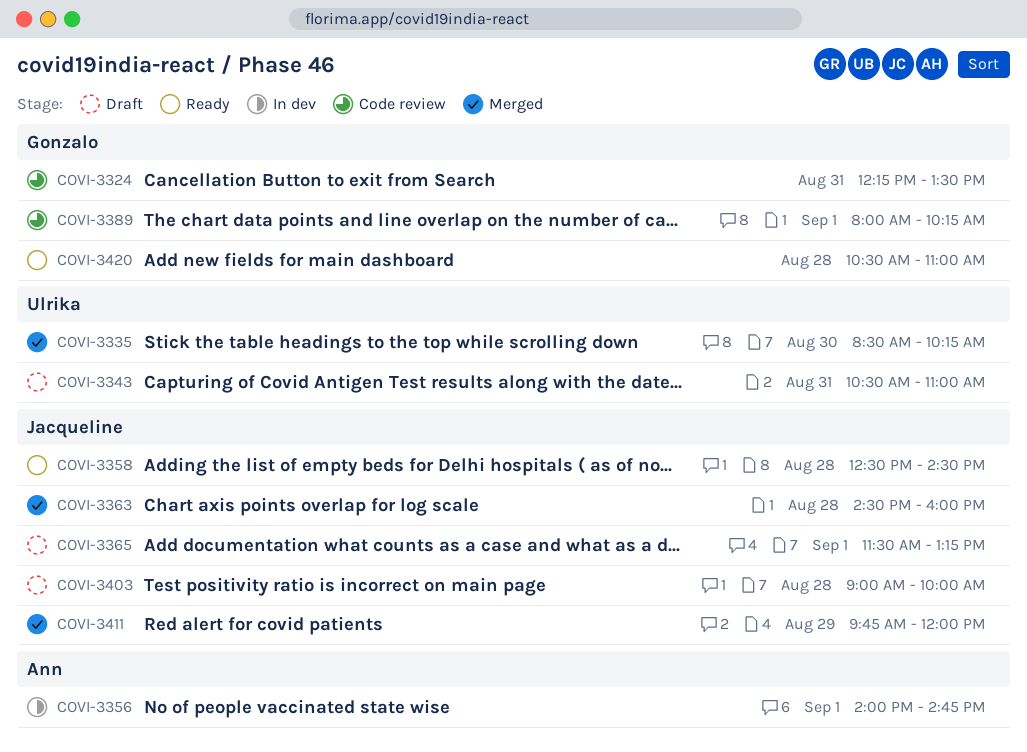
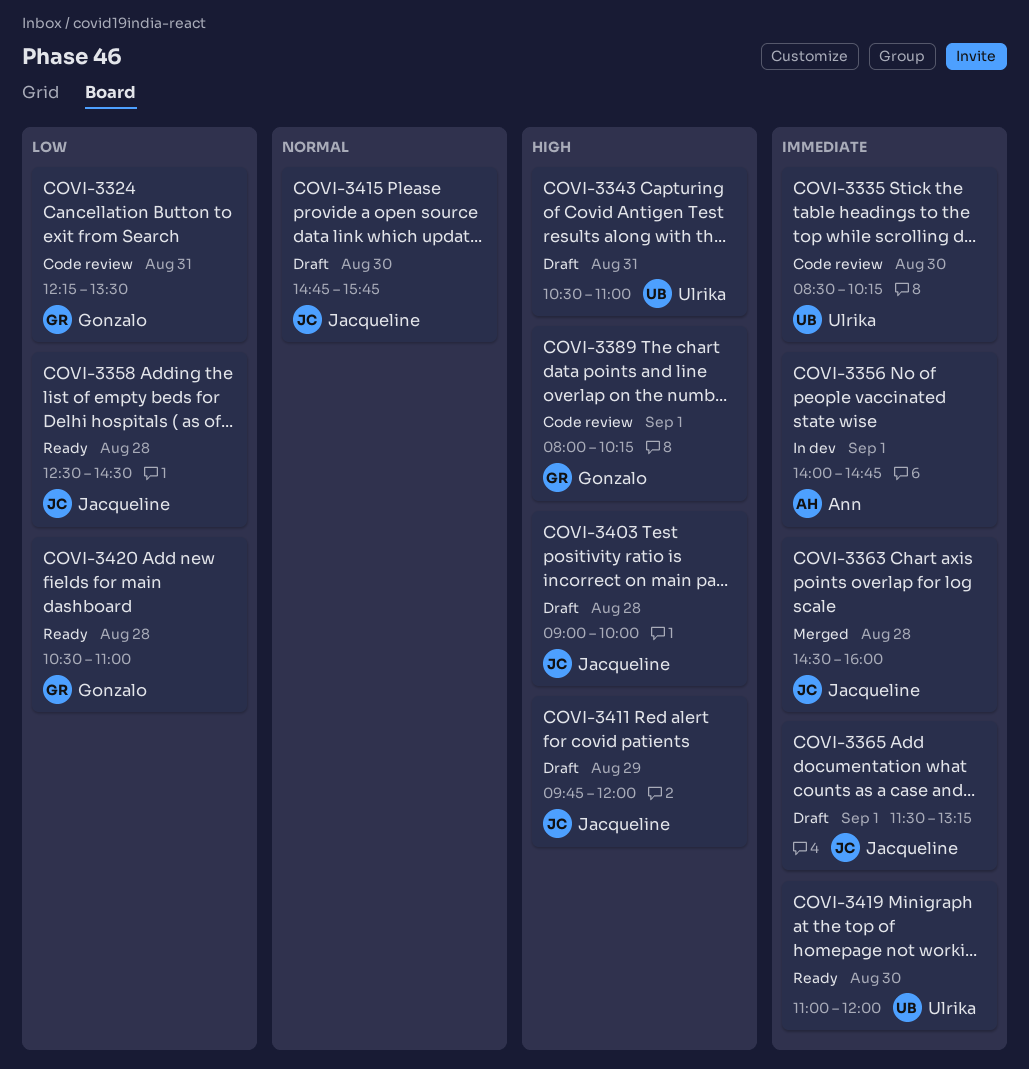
COVI-3335, status: Merged -> Code review
COVI-3411, status: Merged -> Draft
COVI-3415: none -> present
COVI-3419: none -> present

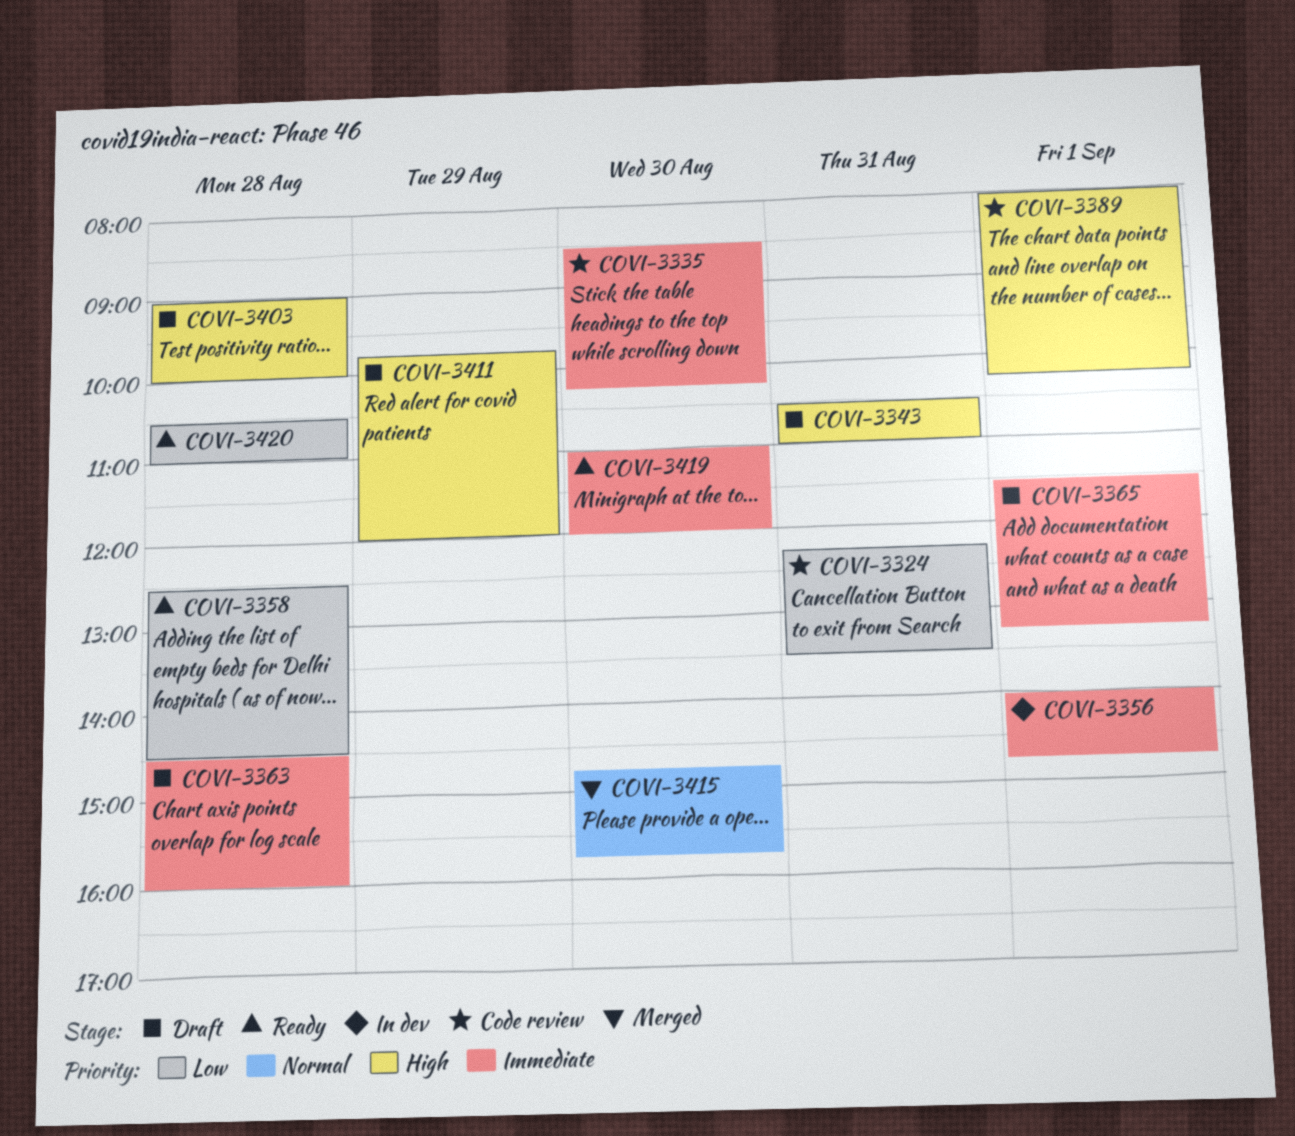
COVI-3363, status: Merged -> Draft
COVI-3415, status: Draft -> Merged

